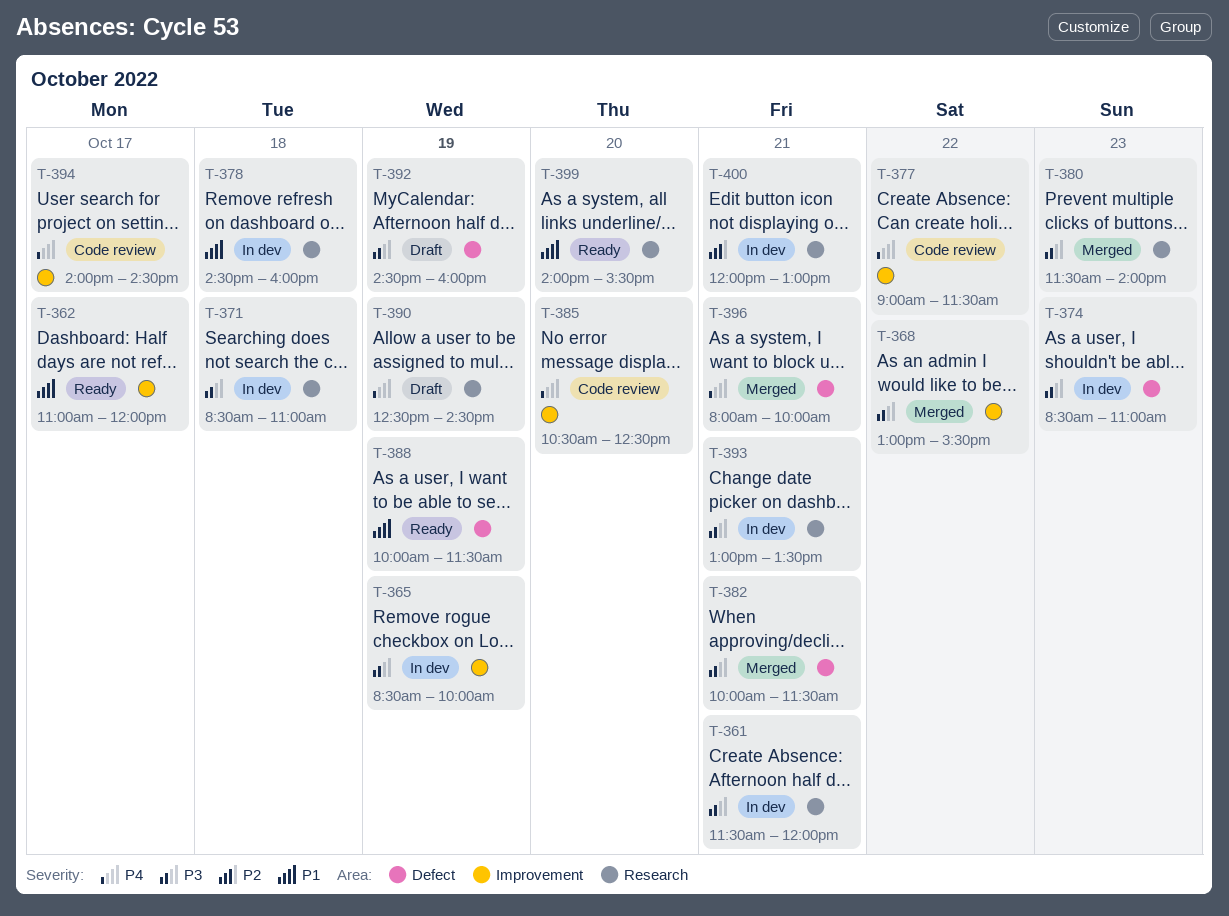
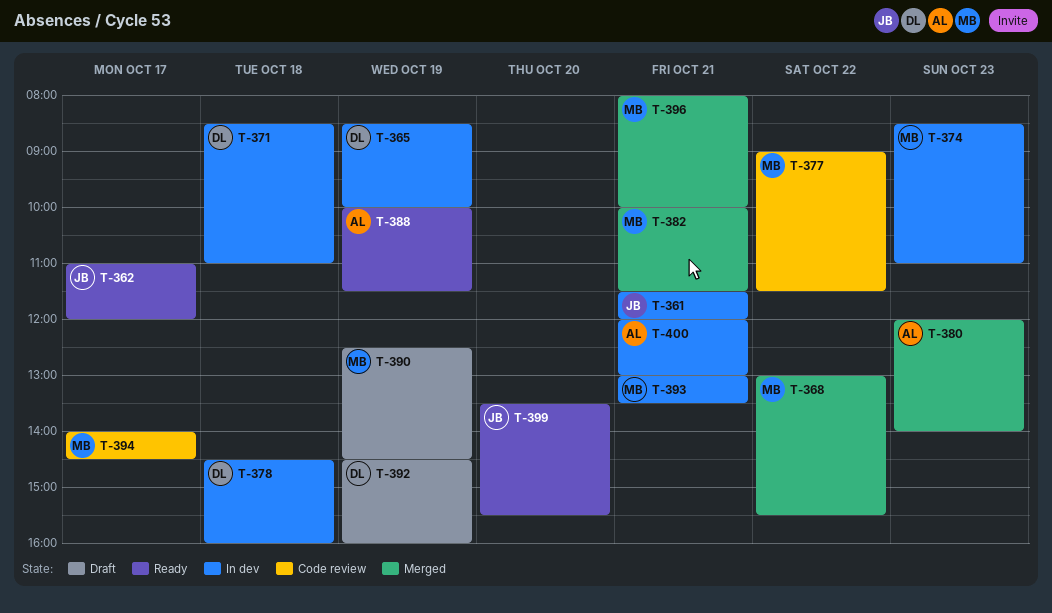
T-380, begins: 11:30 -> 12:00
T-385: present -> none
T-399, begins: 14:00 -> 13:30

